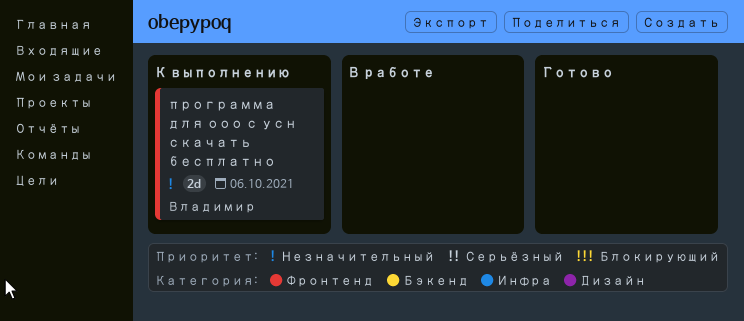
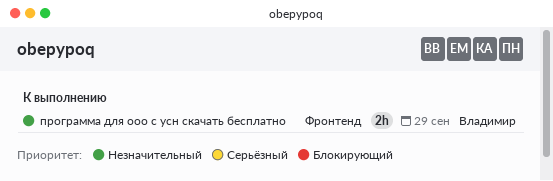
программа для ооо с усн скачать бесплатно, estimate: 2d -> 2h
программа для ооо с усн скачать бесплатно, due: Oct 6 -> Sep 29

